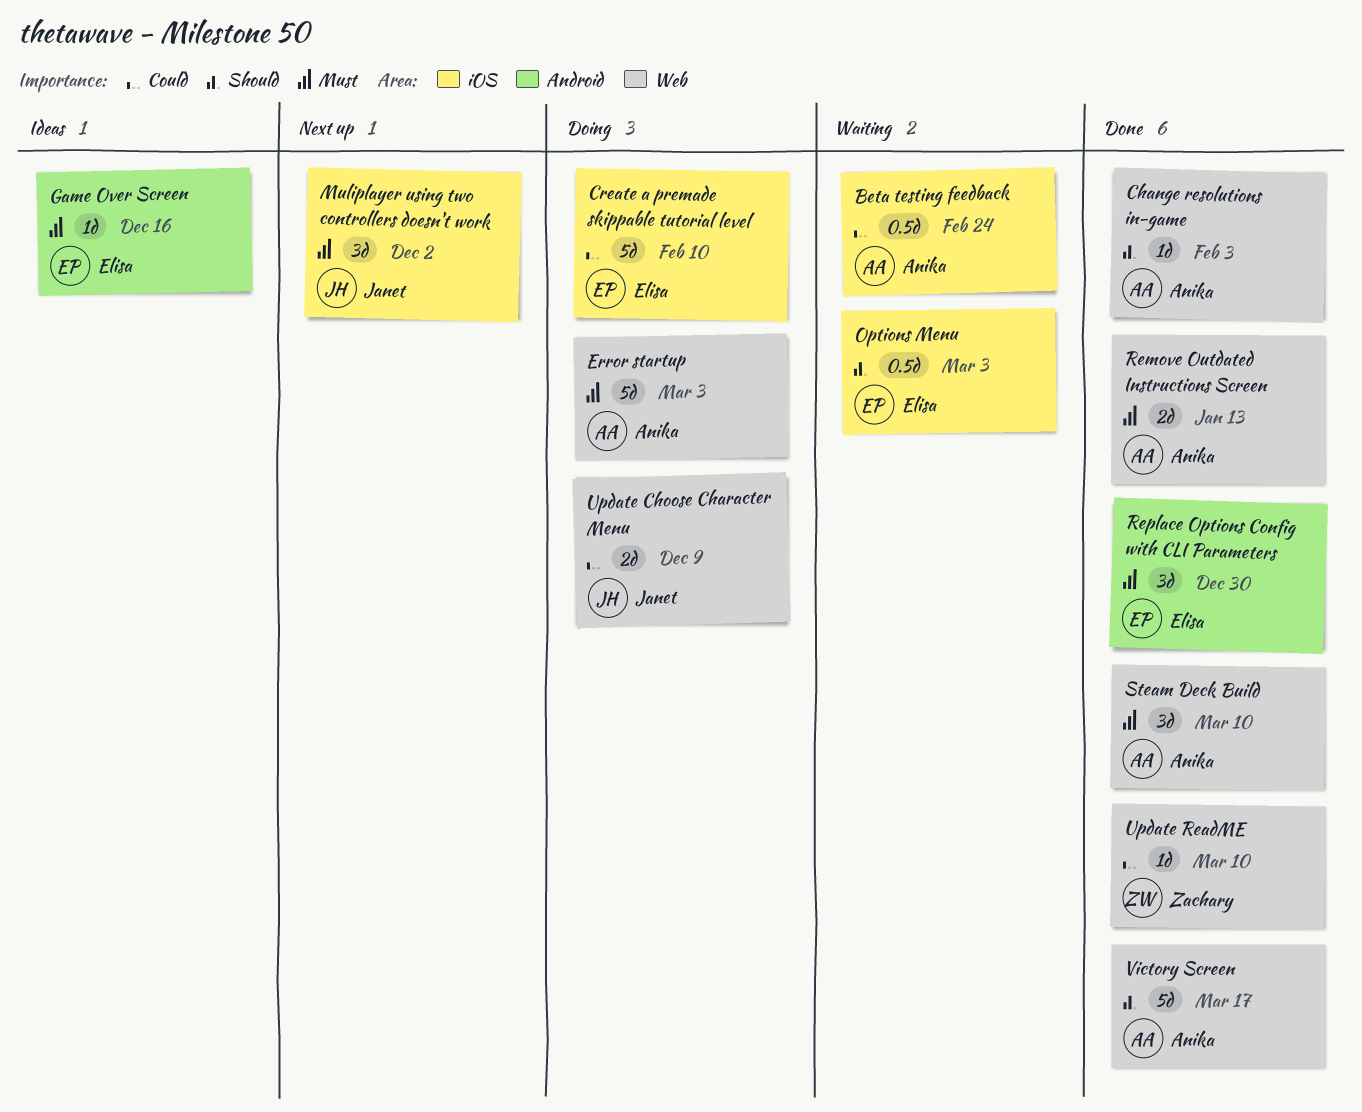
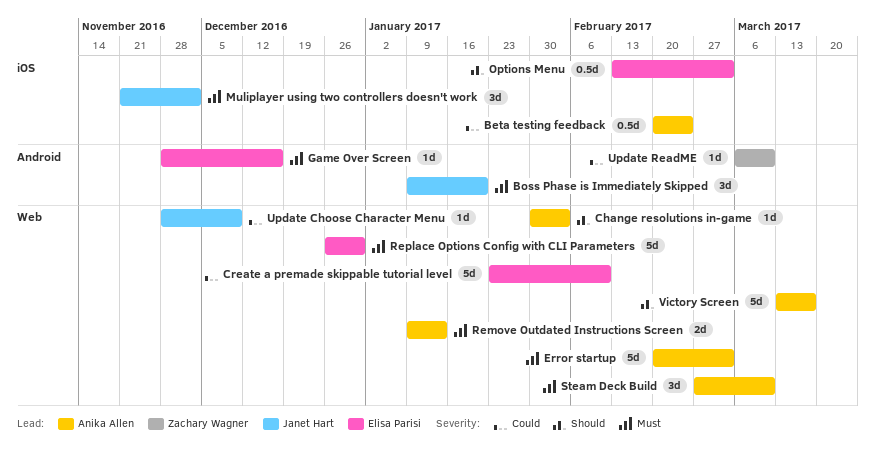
Boss Phase is Immediately Skipped: none -> present
Create a premade skippable tutorial level, label: iOS -> Web
Replace Options Config with CLI Parameters, label: Android -> Web
Replace Options Config with CLI Parameters, estimate: 3d -> 5d
Update Choose Character Menu, estimate: 2d -> 1d
Update ReadME, label: Web -> Android

